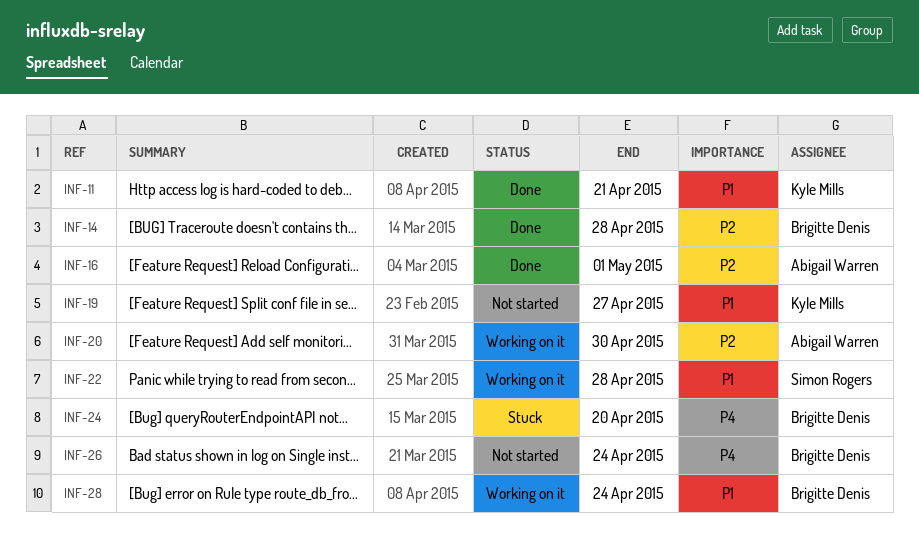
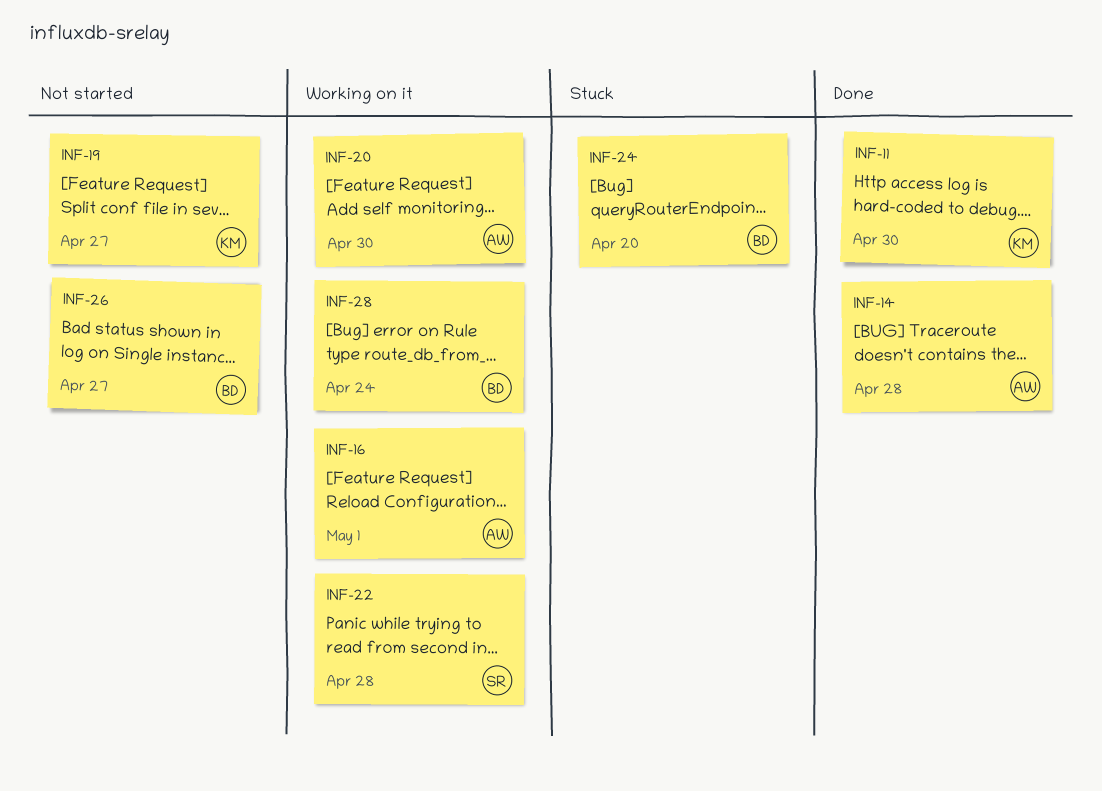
INF-11, due: Apr 21 -> Apr 30
INF-14, owner: Brigitte Denis -> Abigail Warren
INF-16, status: Done -> Working on it
INF-26, due: Apr 24 -> Apr 27

